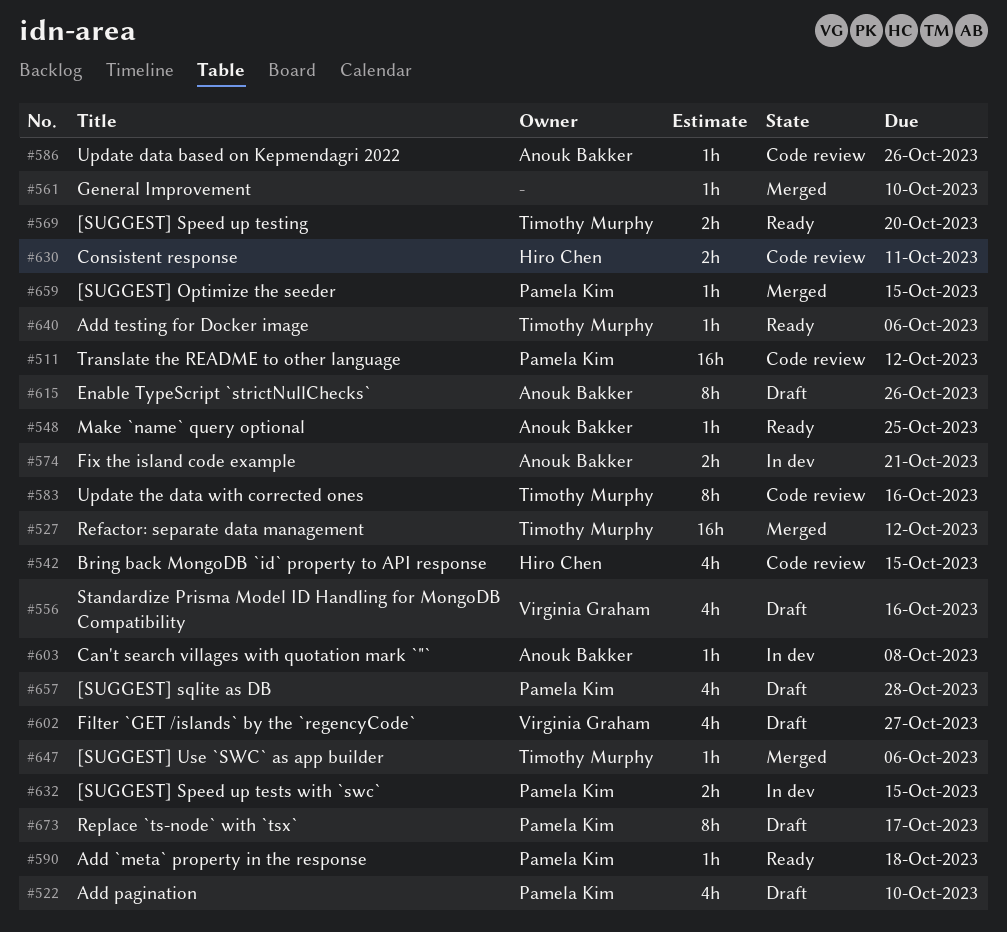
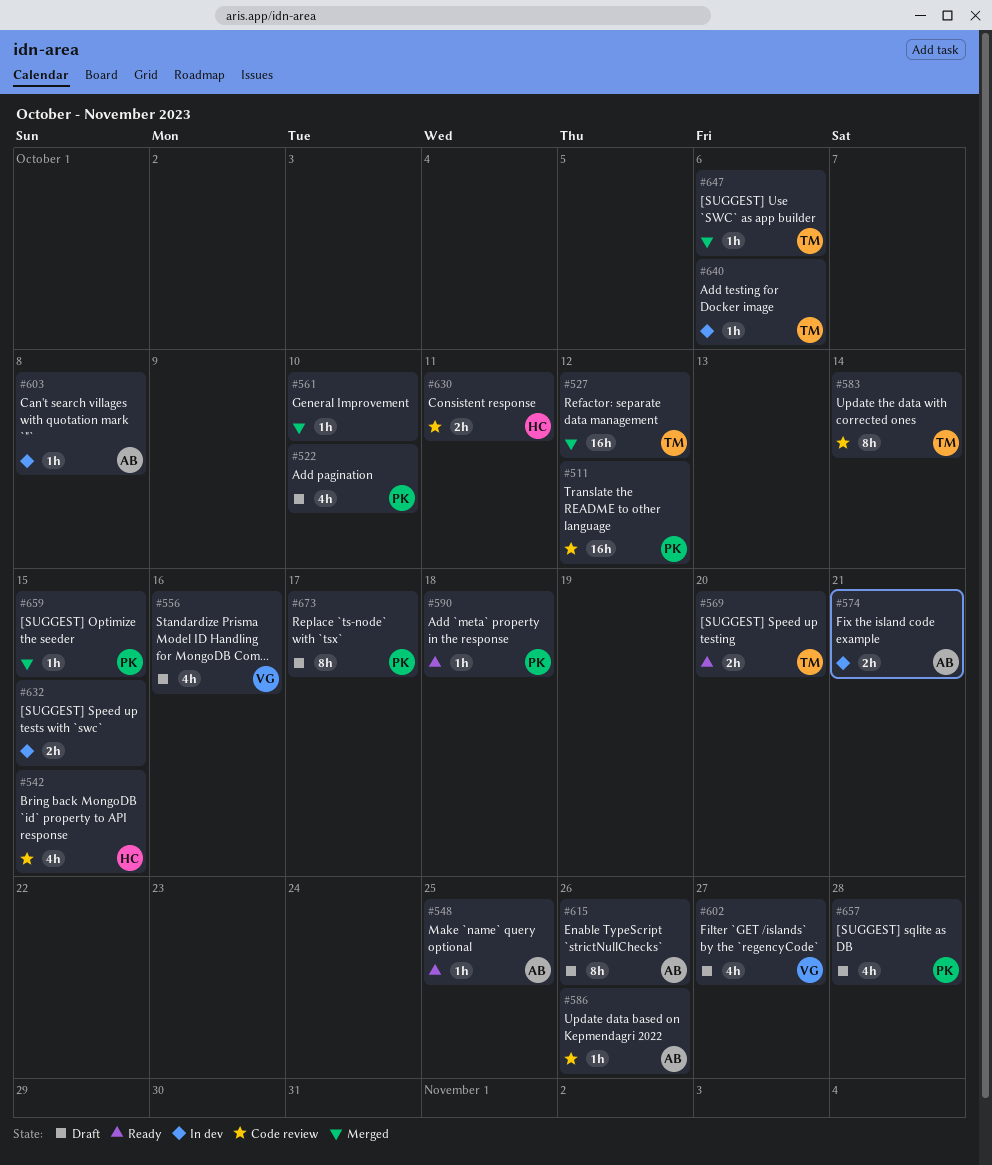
#583, due: Oct 16 -> Oct 14
#632, owner: Pamela Kim -> none
#640, status: Ready -> In dev

